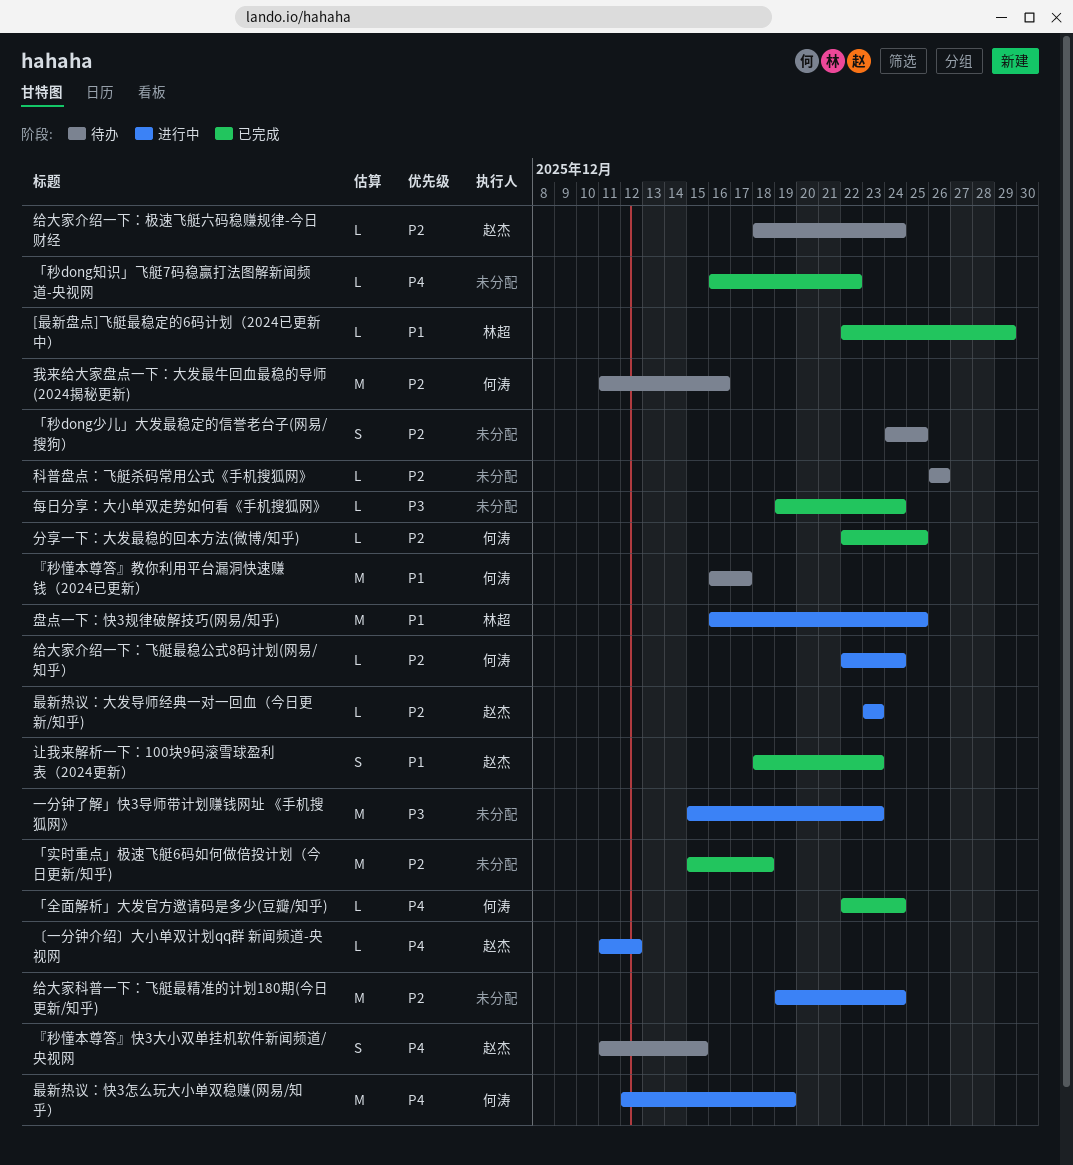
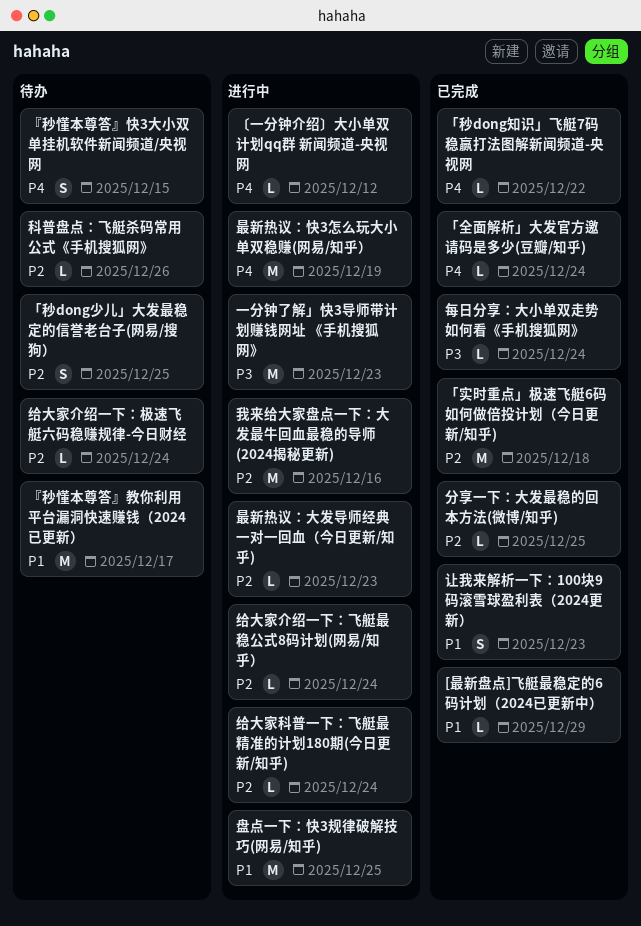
我来给大家盘点一下：大发最牛回血最稳的导师 (2024揭秘更新), status: 待办 -> 进行中
给大家科普一下：飞艇最精准的计划180期(今日更新/知乎), estimate: M -> L

